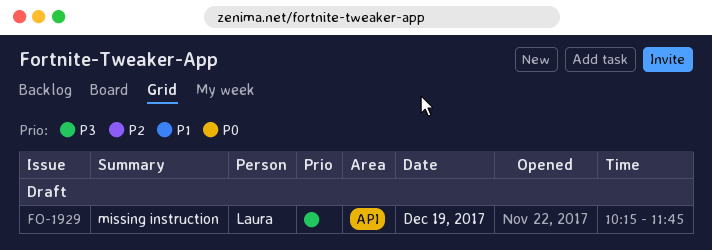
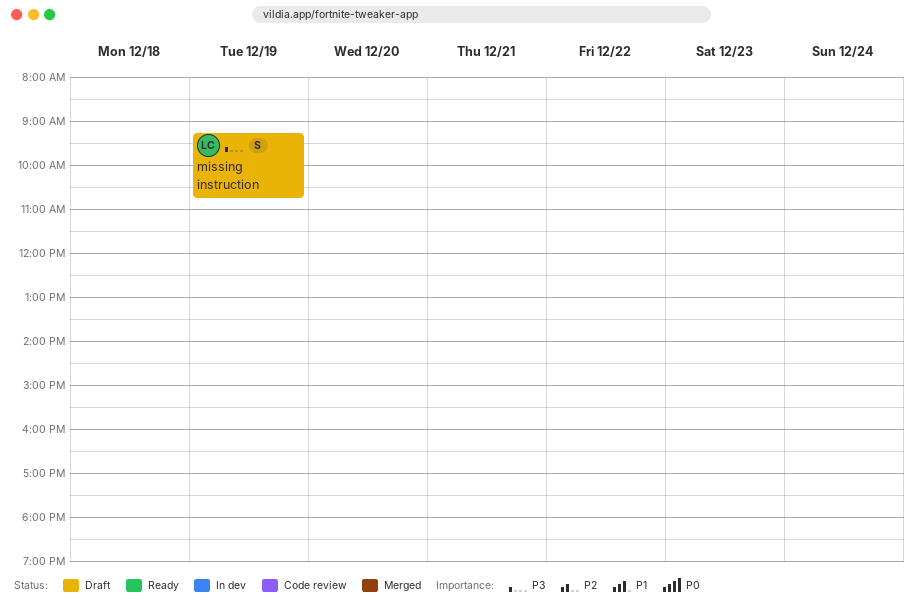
missing instruction, begins: 10:15 -> 09:15
missing instruction, ends: 11:45 -> 10:45

